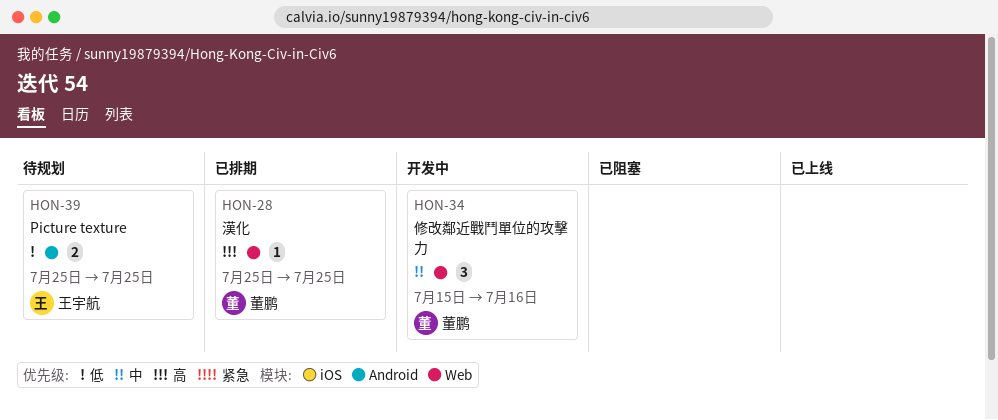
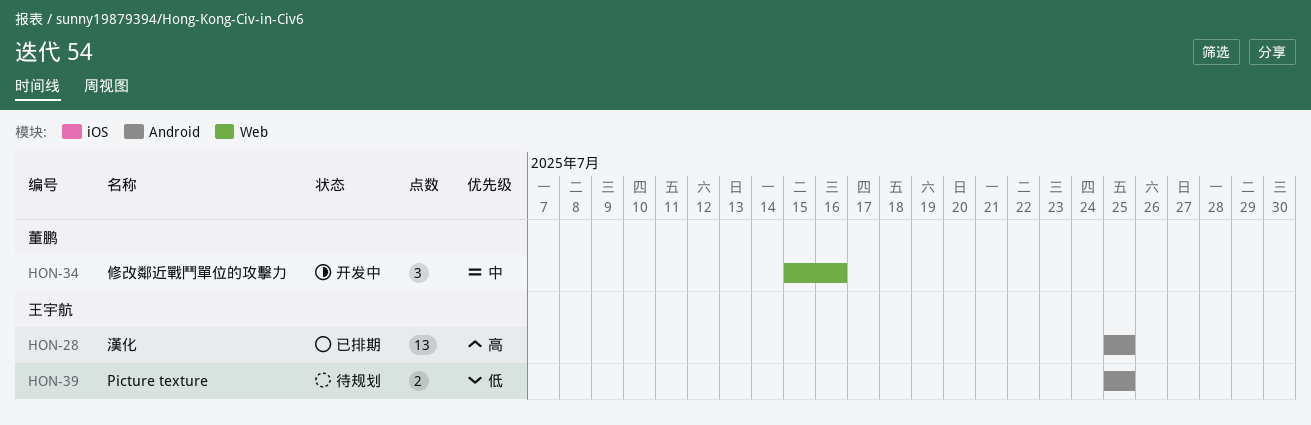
HON-28, owner: 董鹏 -> 王宇航
HON-28, label: Web -> Android
HON-28, estimate: 1 -> 13

